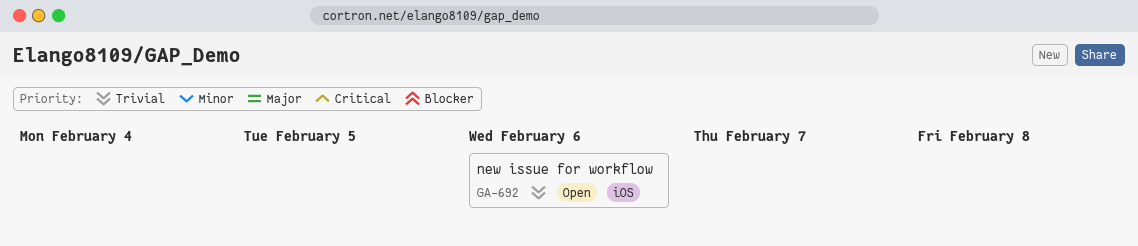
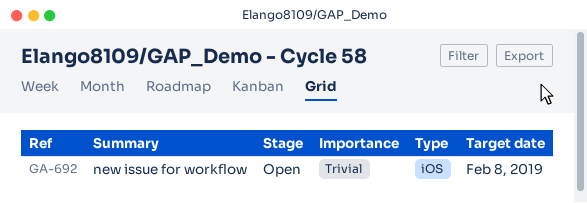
GA-692, due: Feb 6 -> Feb 8

